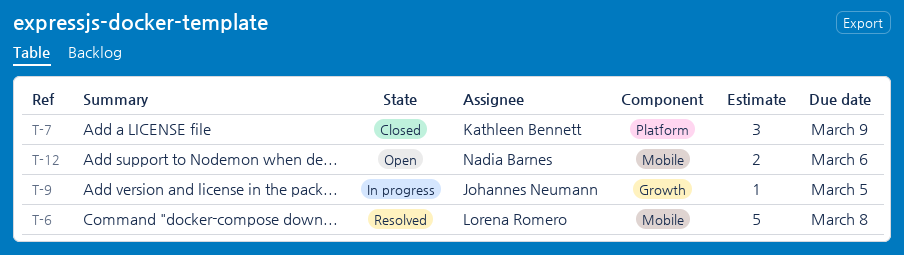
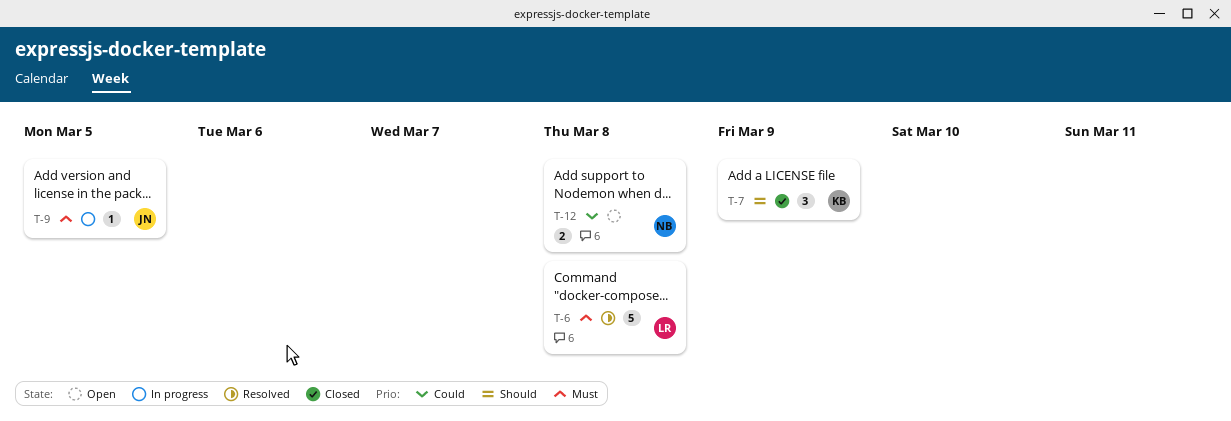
T-12, due: Mar 6 -> Mar 8

